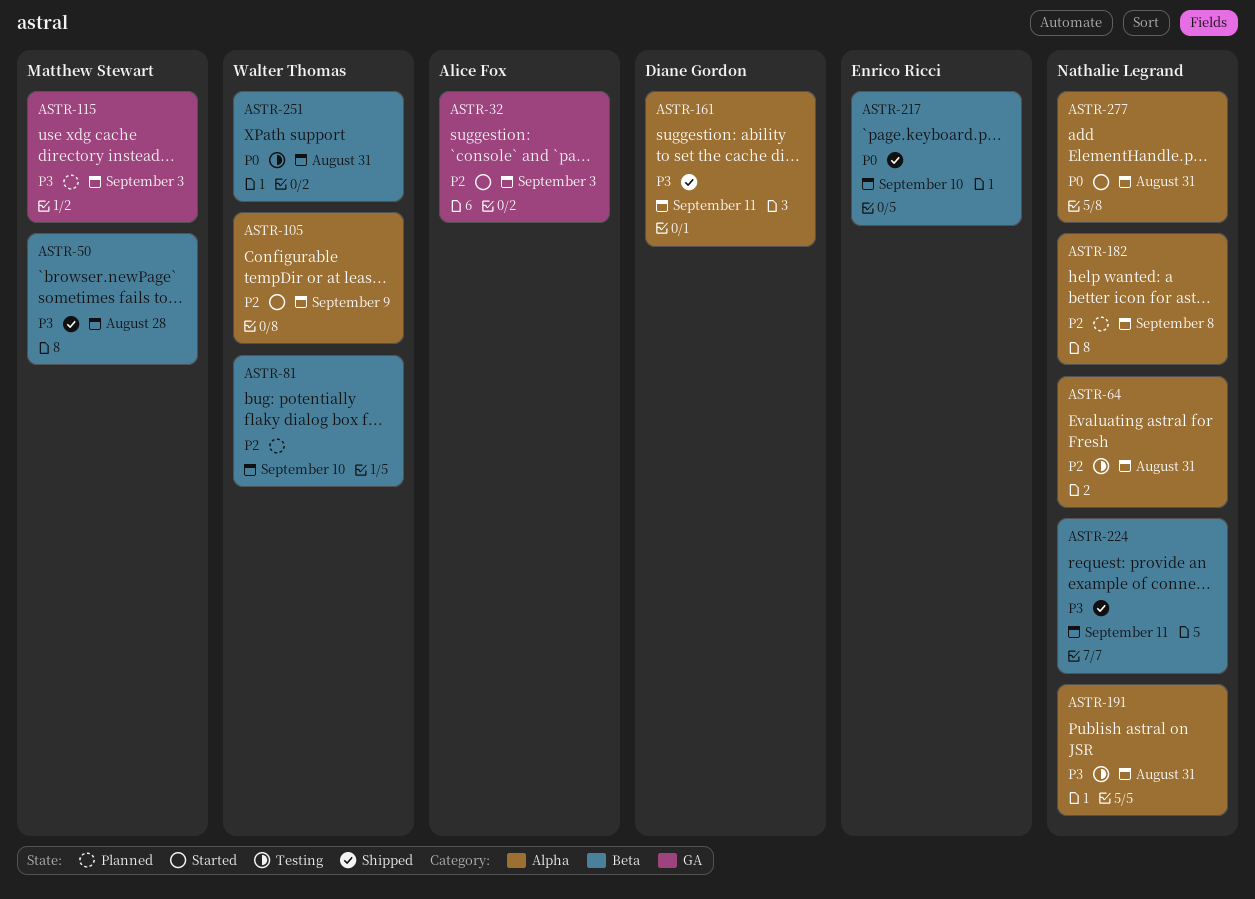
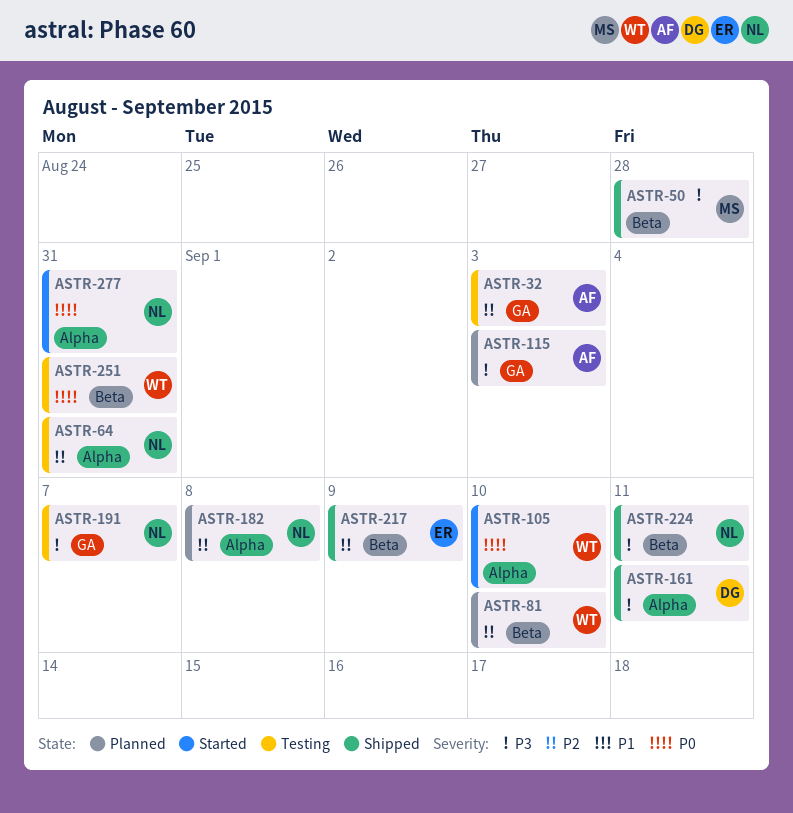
ASTR-32, status: Started -> Testing
ASTR-105, priority: P2 -> P0
ASTR-105, due: Sep 9 -> Sep 10
ASTR-115, owner: Matthew Stewart -> Alice Fox
ASTR-191, label: Alpha -> GA
ASTR-191, due: Aug 31 -> Sep 7
ASTR-217, priority: P0 -> P2
ASTR-217, due: Sep 10 -> Sep 9

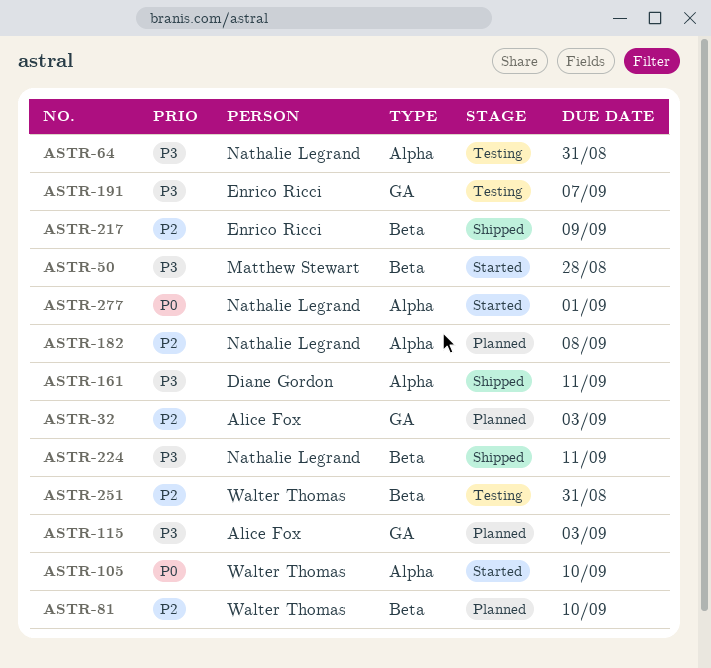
ASTR-32, status: Testing -> Planned
ASTR-50, status: Shipped -> Started
ASTR-64, priority: P2 -> P3
ASTR-191, owner: Nathalie Legrand -> Enrico Ricci
ASTR-251, priority: P0 -> P2
ASTR-277, due: Aug 31 -> Sep 1

